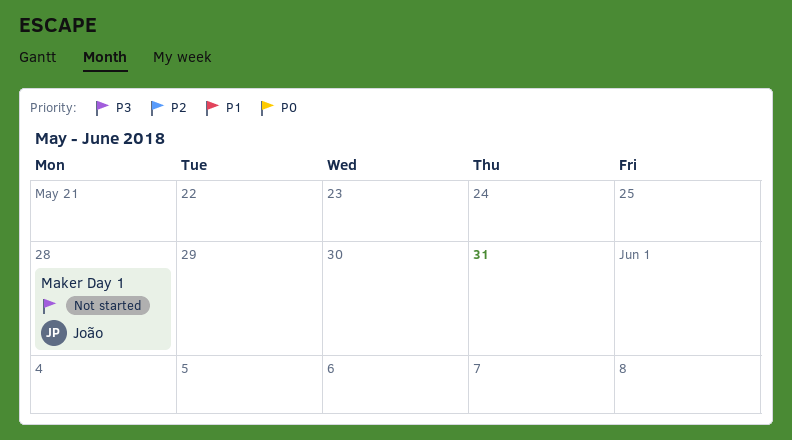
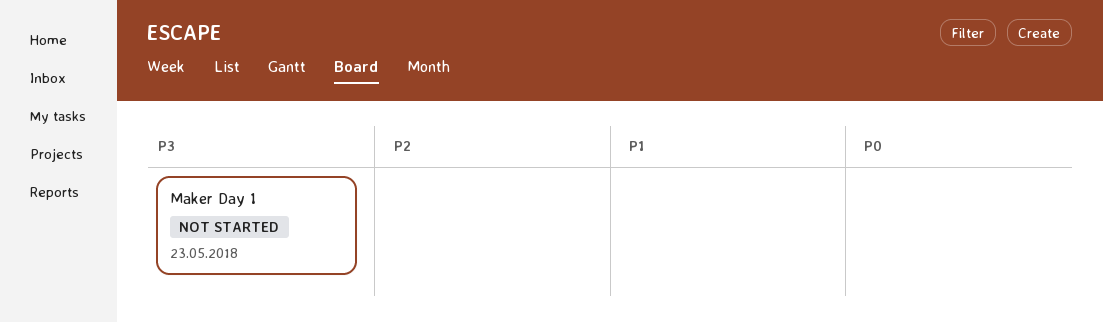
Maker Day 1, due: May 28 -> May 23

